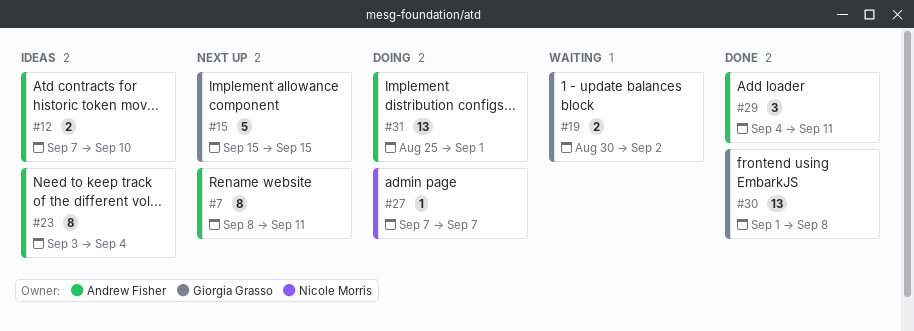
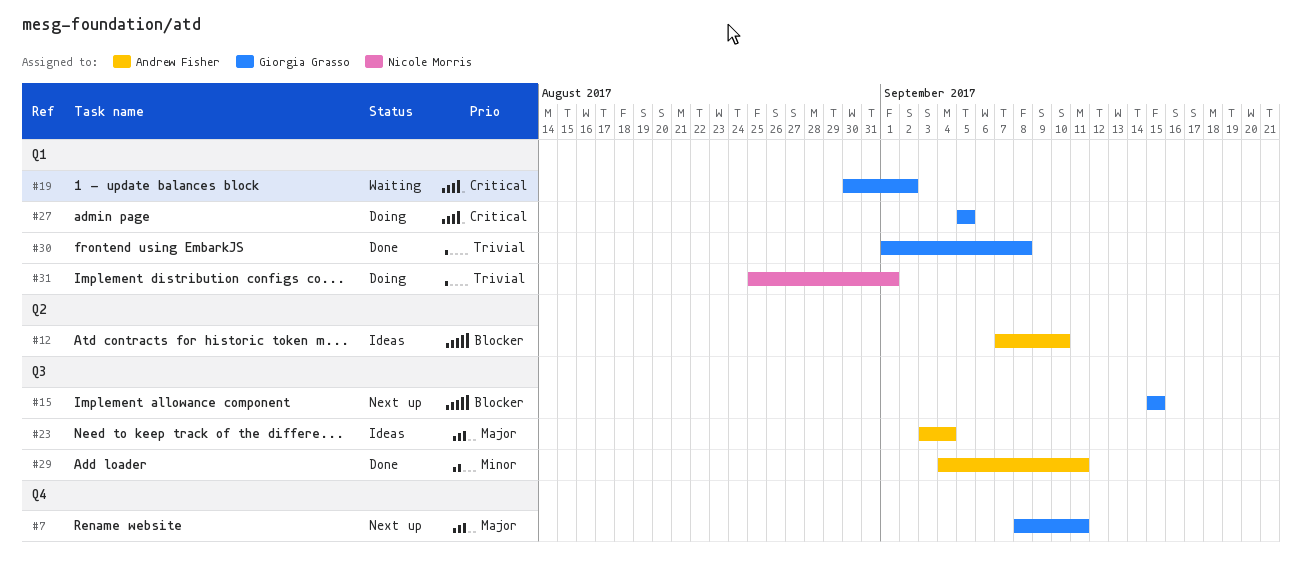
#7, owner: Andrew Fisher -> Giorgia Grasso
#27, owner: Nicole Morris -> Giorgia Grasso
#27, start: Sep 7 -> Sep 5
#27, due: Sep 7 -> Sep 5
#31, owner: Andrew Fisher -> Nicole Morris

